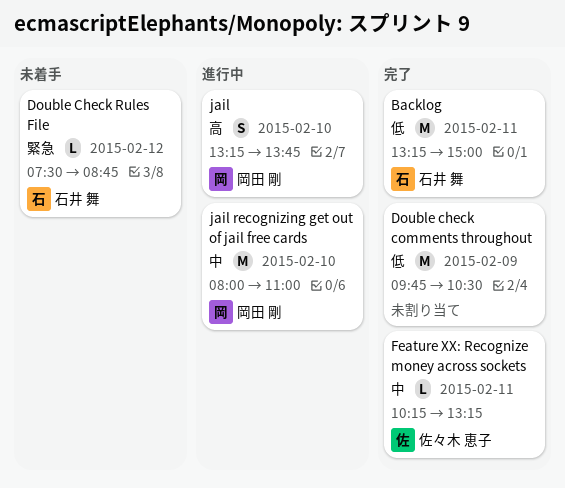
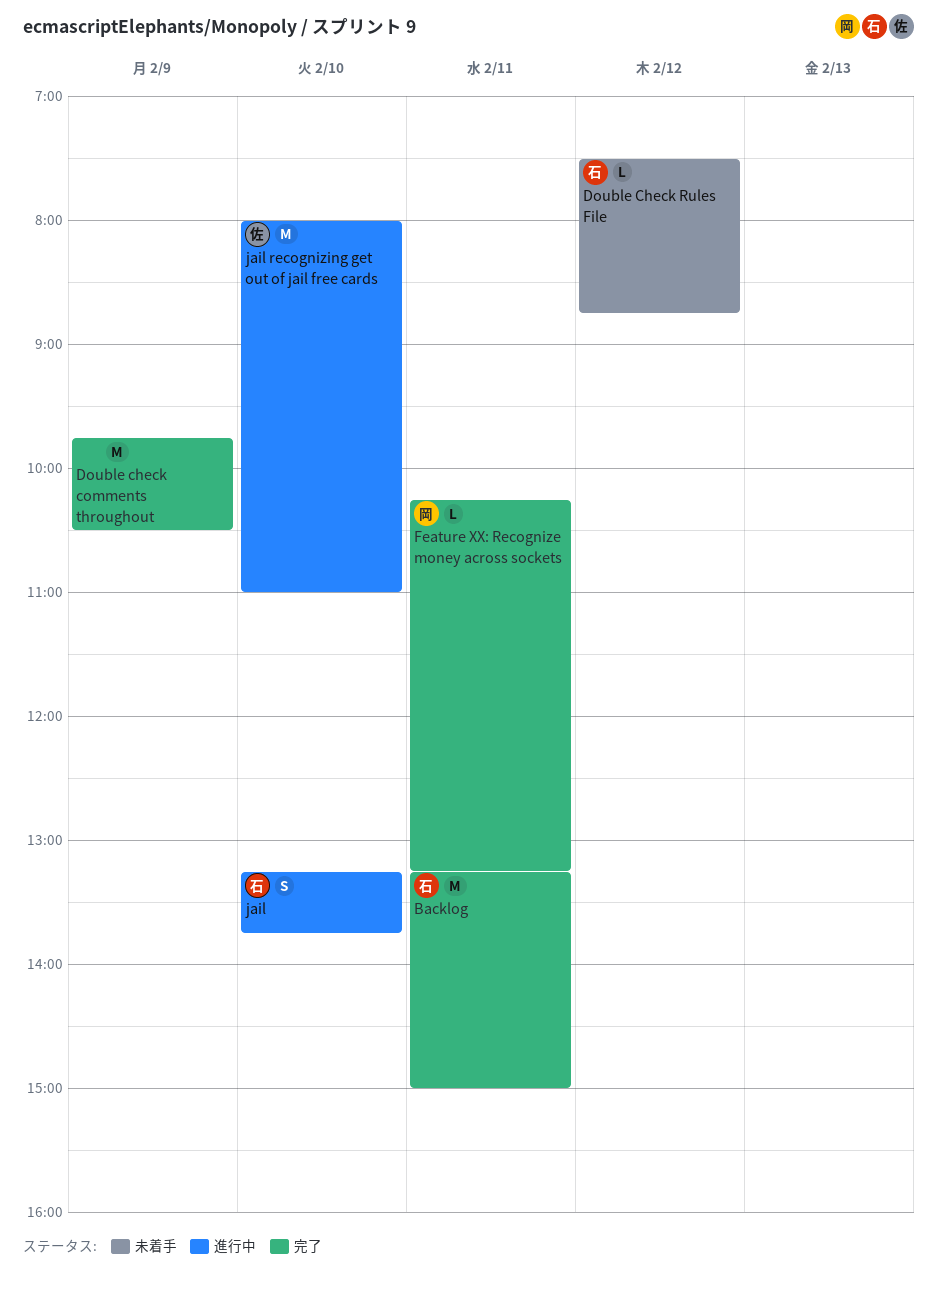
Feature XX: Recognize money across sockets, owner: 佐々木 恵子 -> 岡田 剛
jail, owner: 岡田 剛 -> 石井 舞
jail recognizing get out of jail free cards, owner: 岡田 剛 -> 佐々木 恵子

